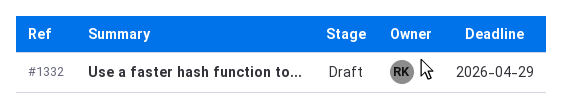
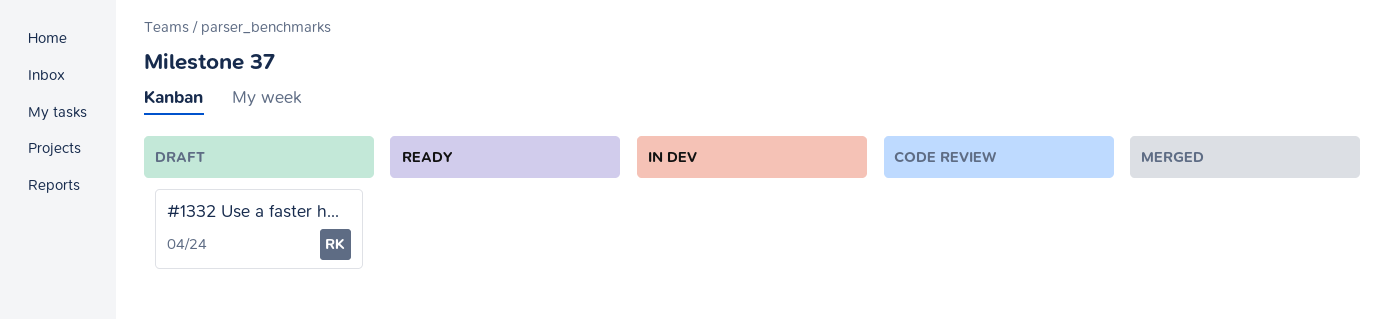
#1332, due: Apr 29 -> Apr 24

